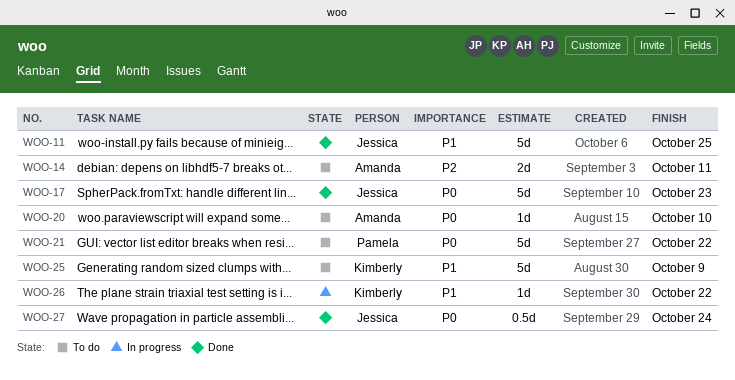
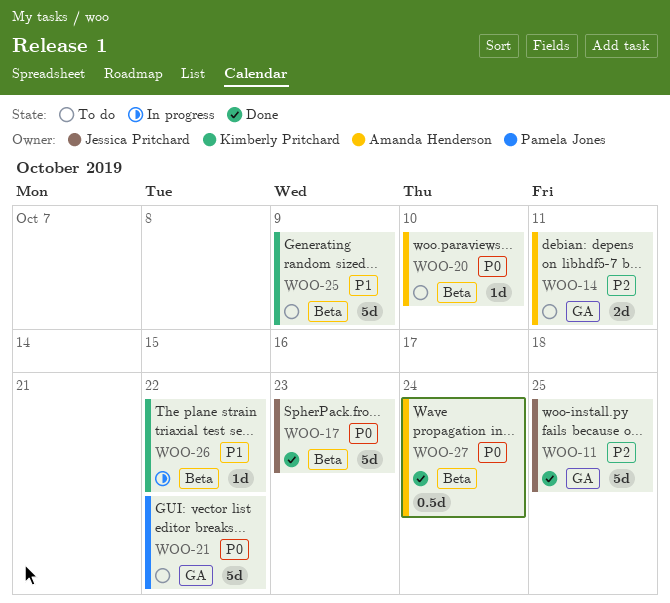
WOO-11, priority: P1 -> P2
WOO-27, owner: Jessica Pritchard -> Amanda Henderson

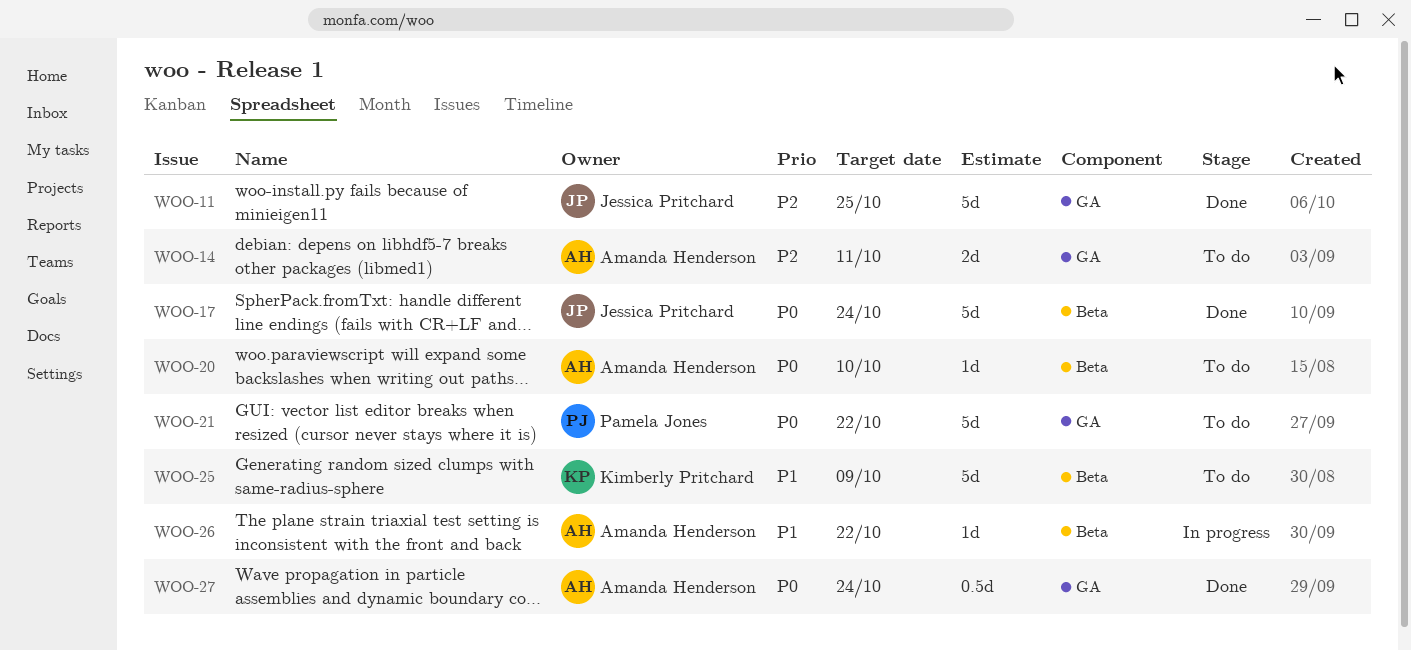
WOO-17, due: Oct 23 -> Oct 24
WOO-26, owner: Kimberly Pritchard -> Amanda Henderson
WOO-27, label: Beta -> GA

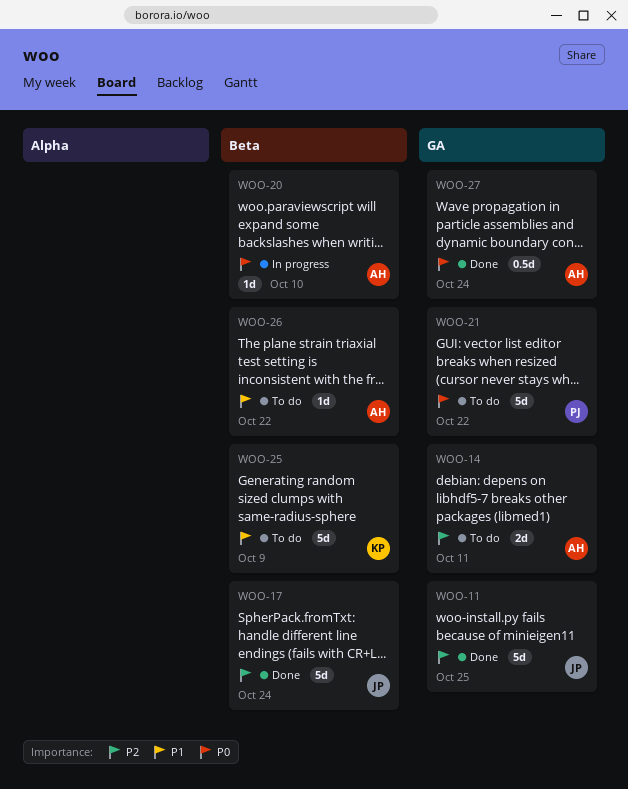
WOO-17, priority: P0 -> P2
WOO-20, status: To do -> In progress
WOO-26, status: In progress -> To do

